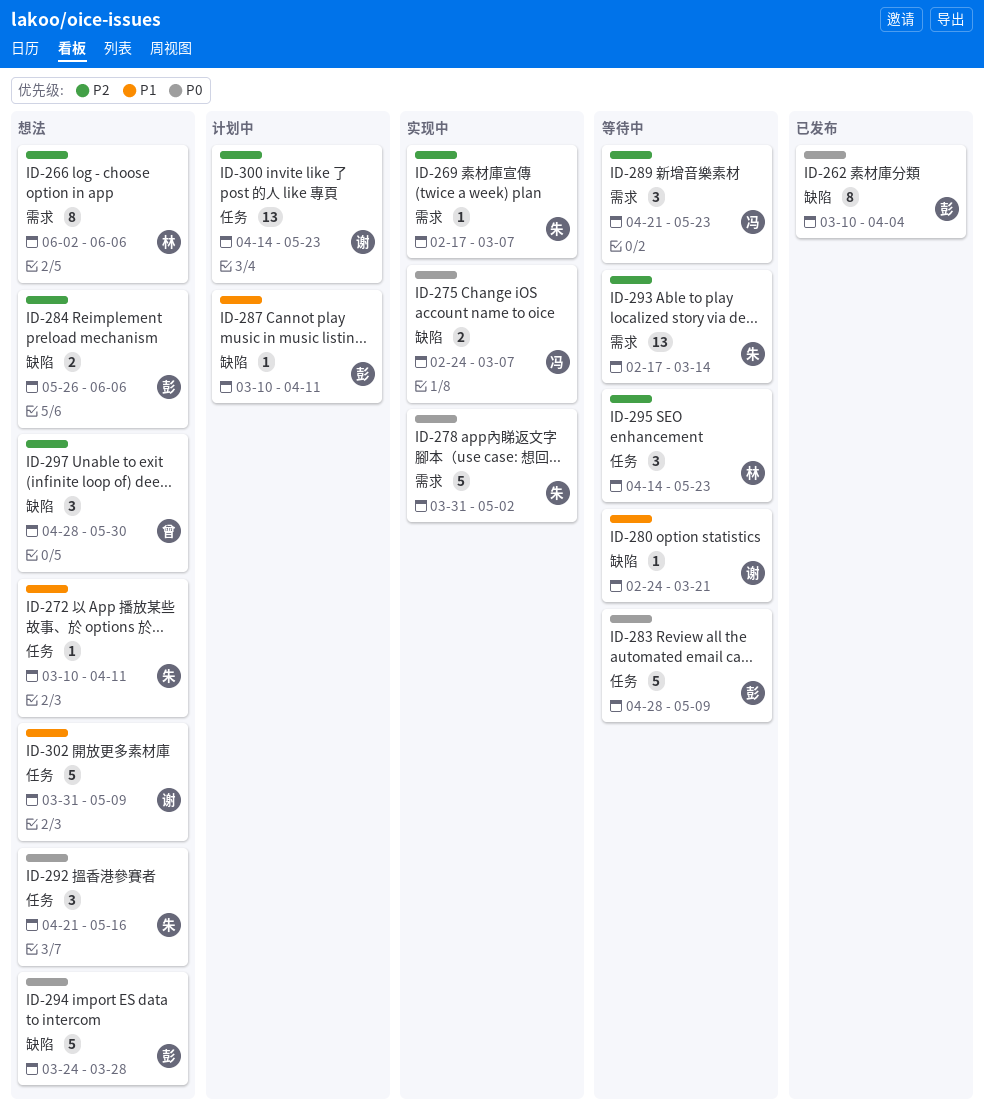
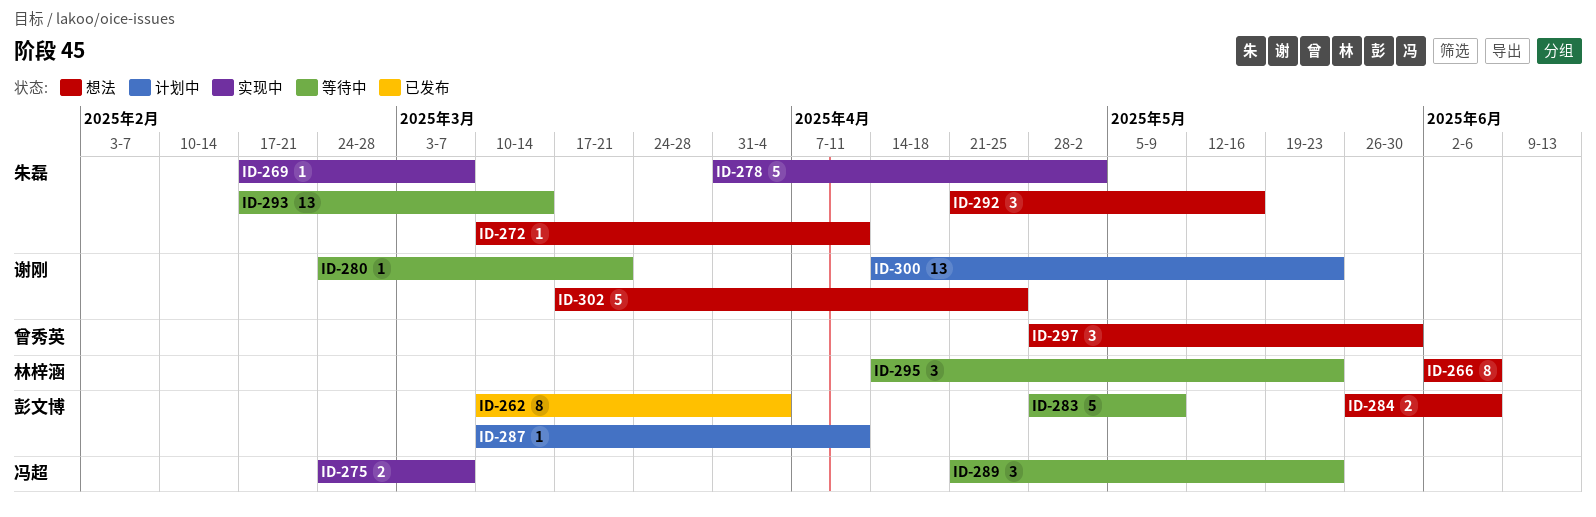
ID-294: present -> none
ID-302, start: Mar 31 -> Mar 17
ID-302, due: May 9 -> Apr 25

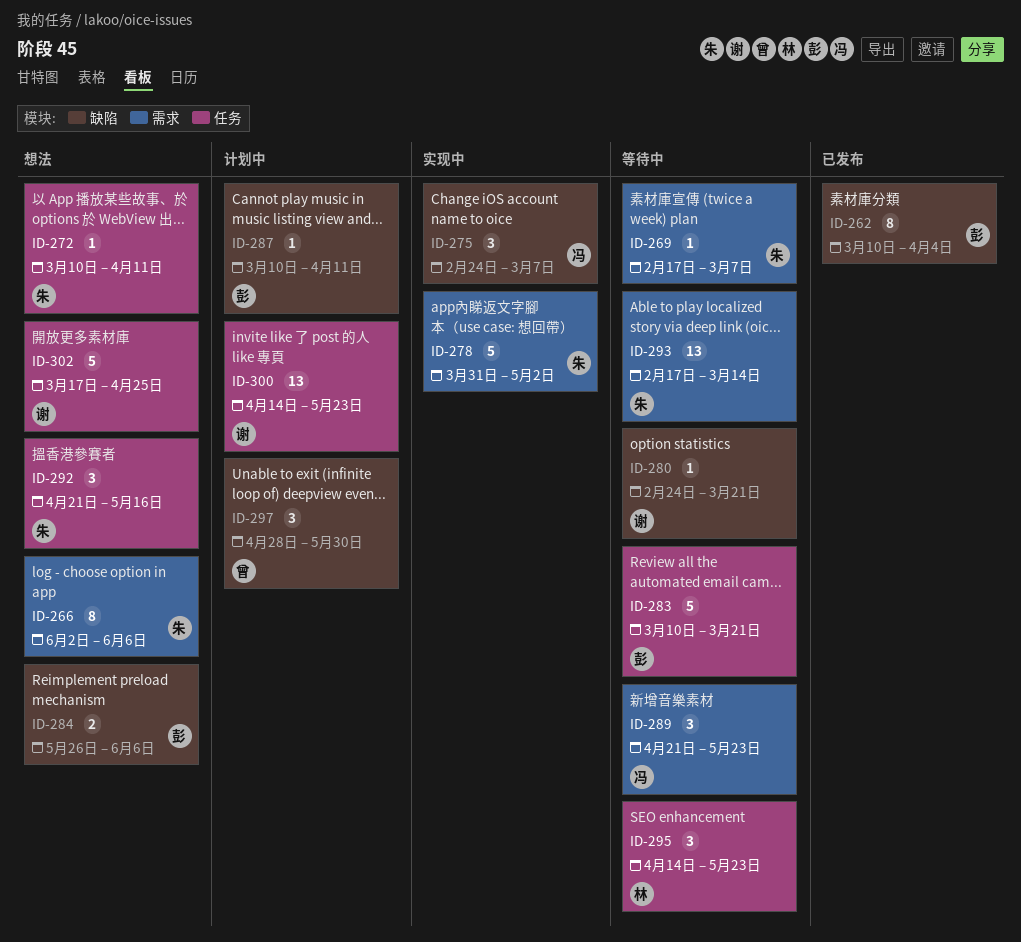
ID-266, owner: 林梓涵 -> 朱磊
ID-269, status: 实现中 -> 等待中
ID-275, estimate: 2 -> 3
ID-283, start: Apr 28 -> Mar 10
ID-283, due: May 9 -> Mar 21
ID-297, status: 想法 -> 计划中

